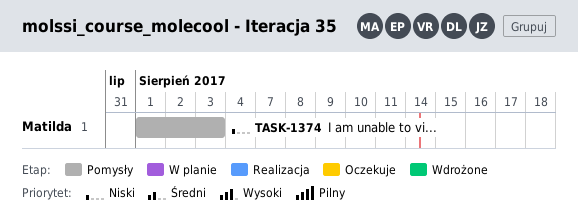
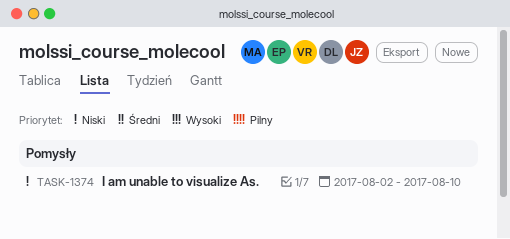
TASK-1374, start: Aug 1 -> Aug 2
TASK-1374, due: Aug 3 -> Aug 10

